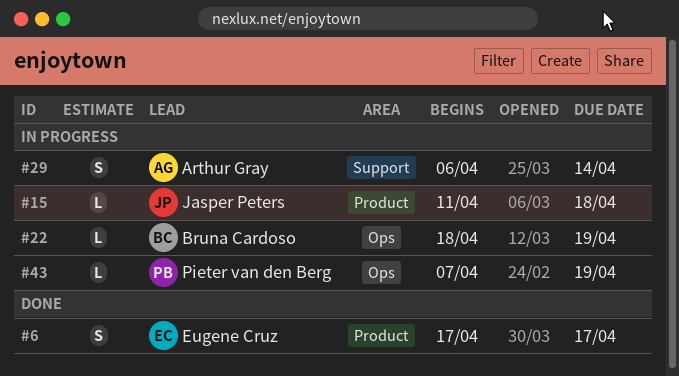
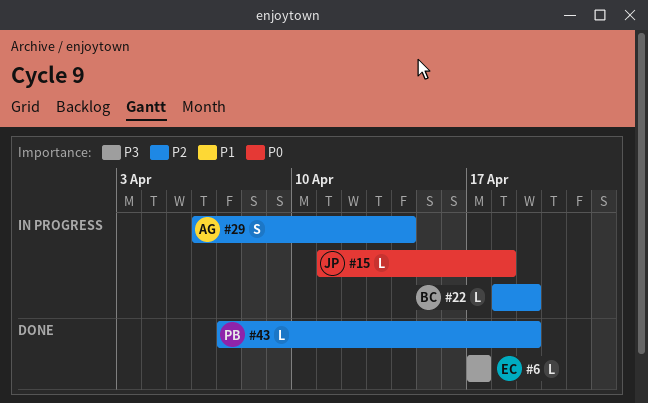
#6, estimate: S -> L
#43, status: In progress -> Done

